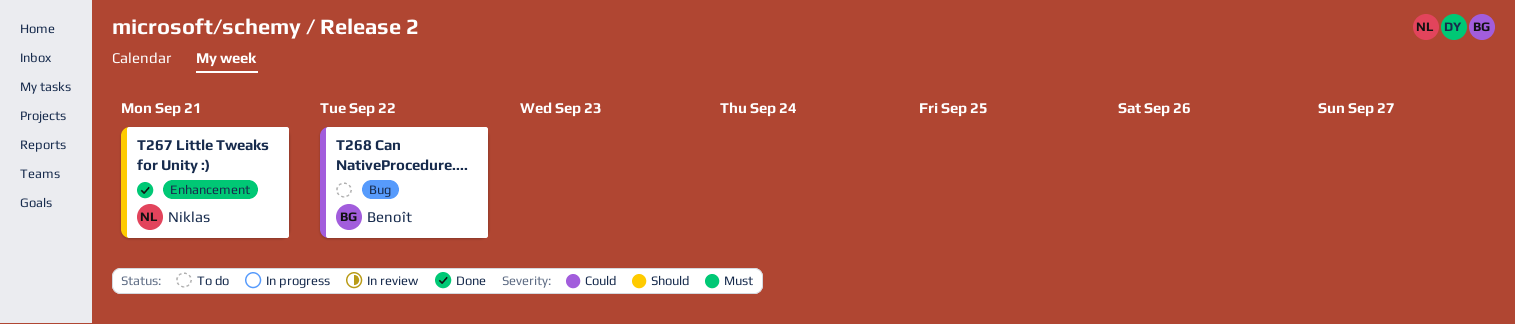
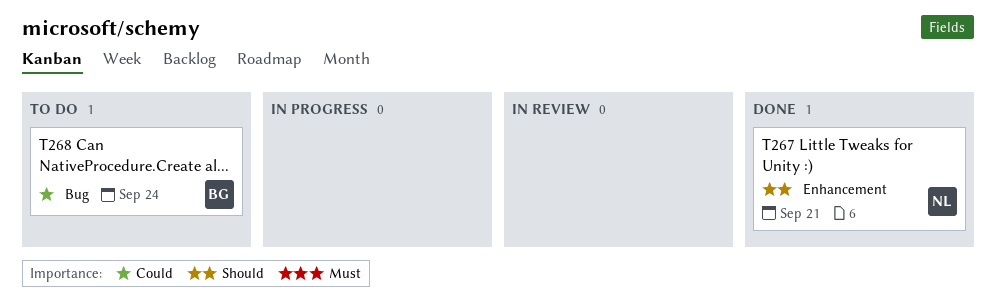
T268, due: Sep 22 -> Sep 24

